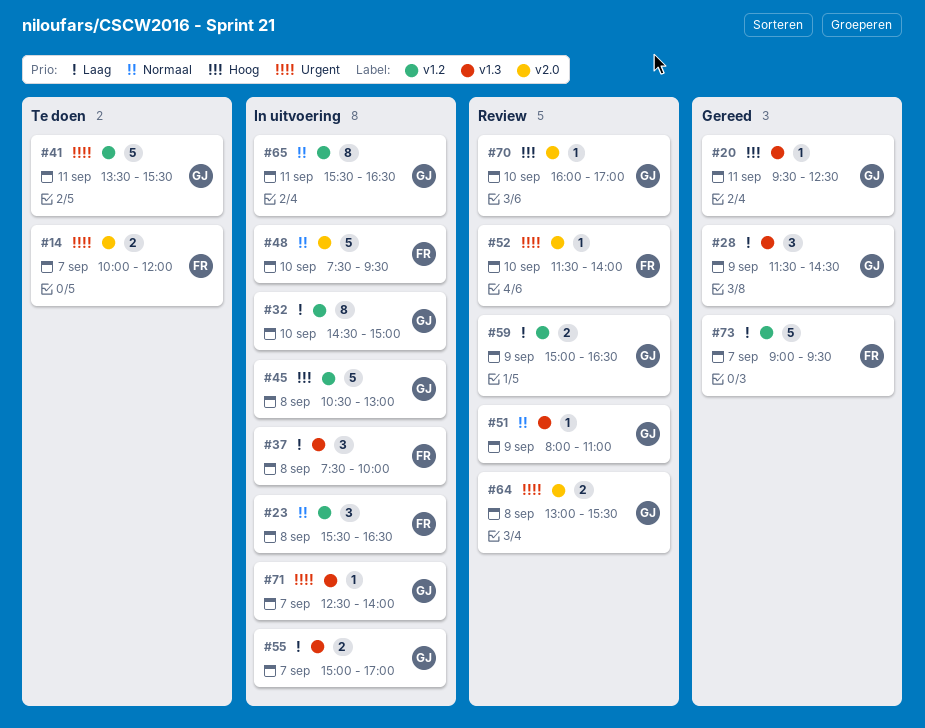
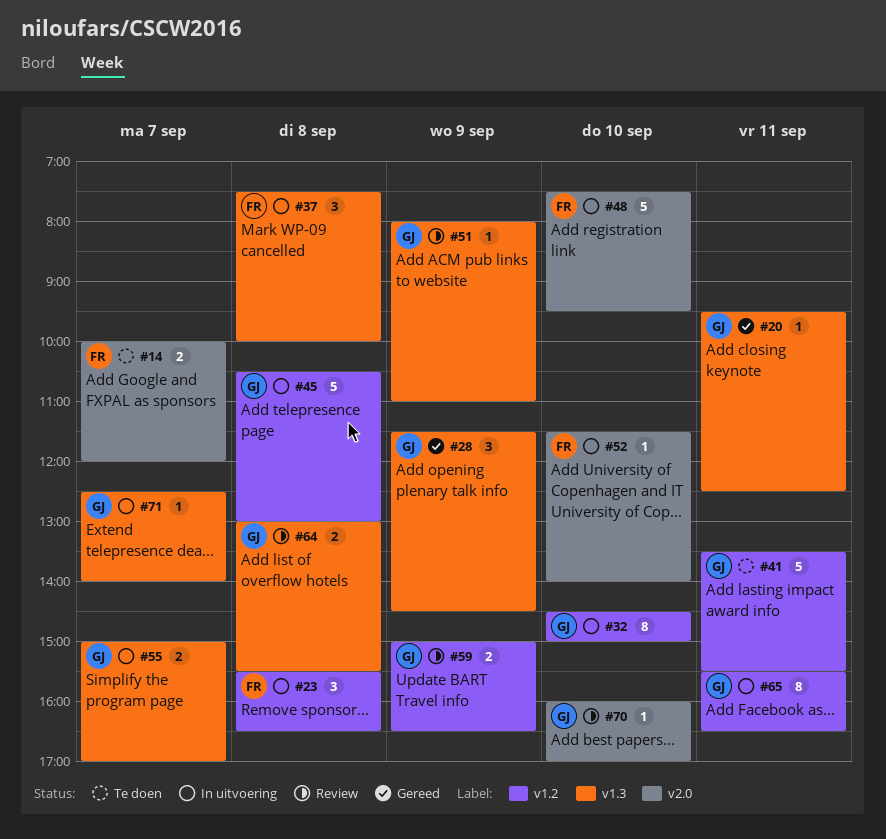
#52, status: Review -> In uitvoering
#64, label: v2.0 -> v1.3
#73: present -> none

